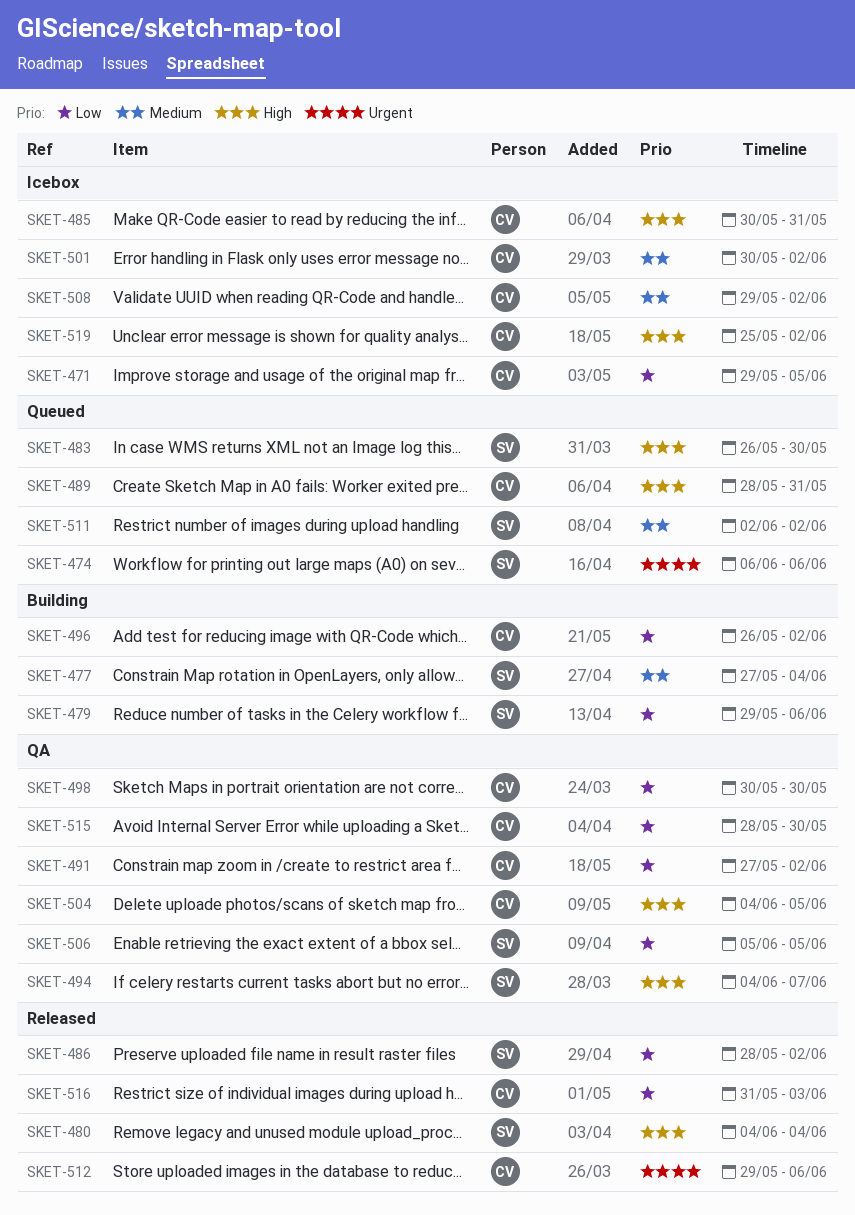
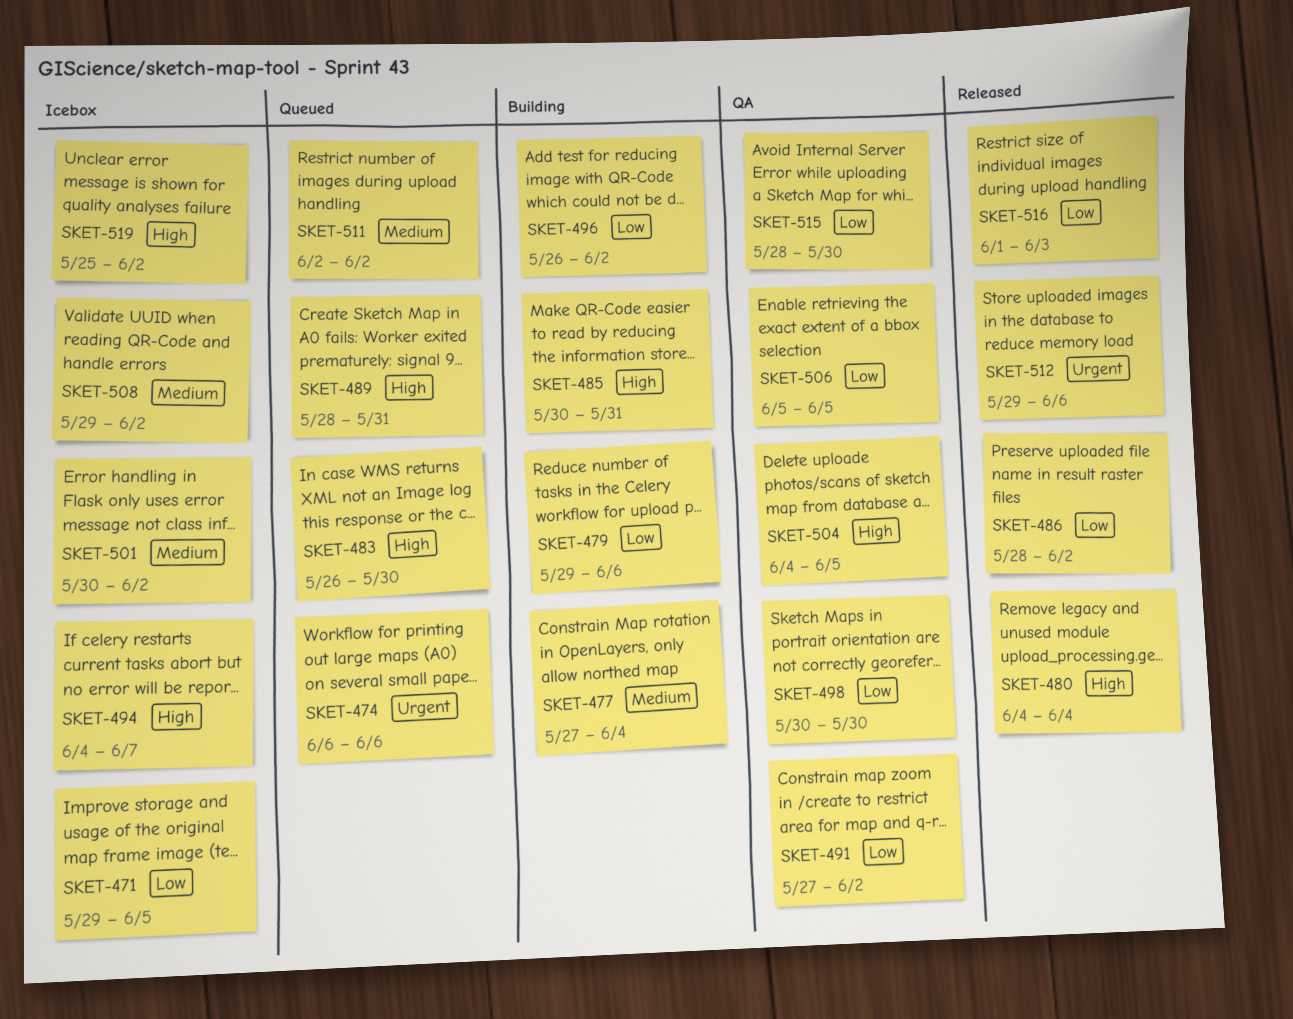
SKET-485, status: Icebox -> Building
SKET-494, status: QA -> Icebox
SKET-516, start: May 31 -> Jun 1

